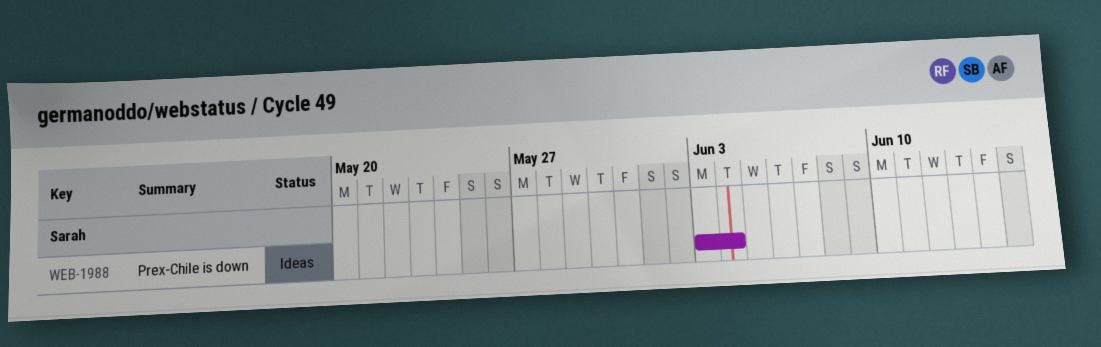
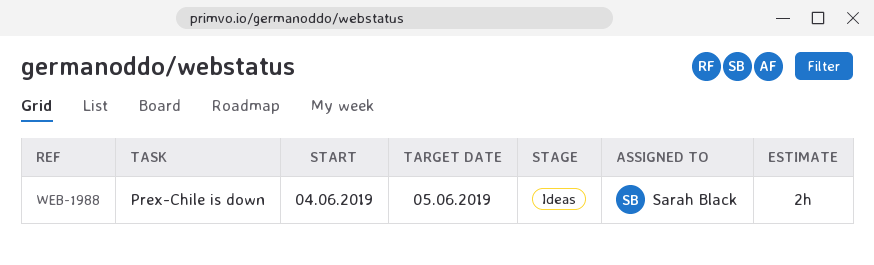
WEB-1988, start: Jun 3 -> Jun 4
WEB-1988, due: Jun 4 -> Jun 5

